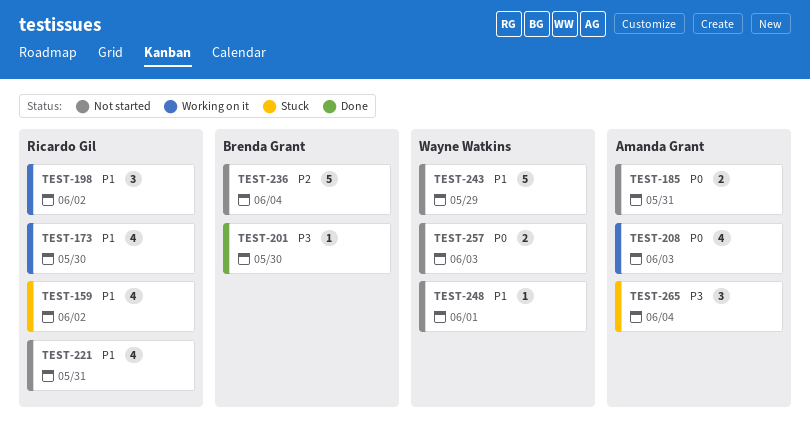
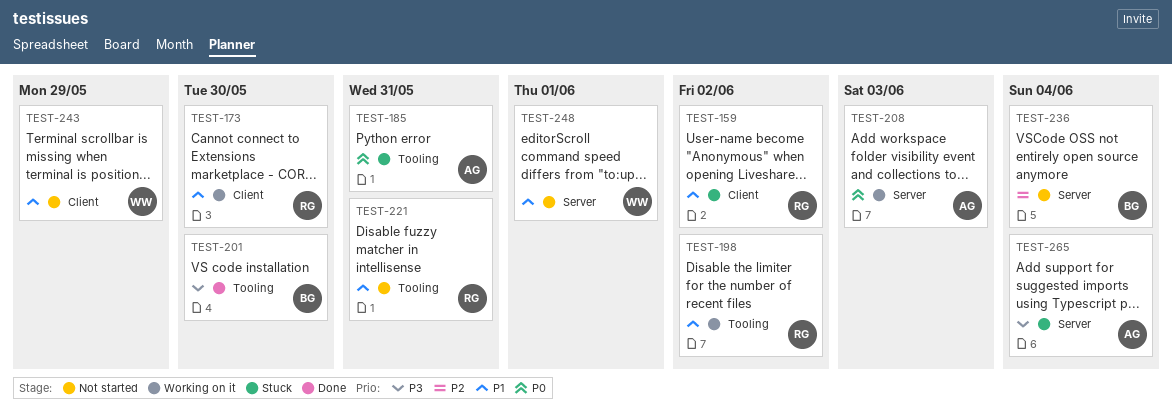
TEST-185, status: Not started -> Stuck
TEST-257: present -> none

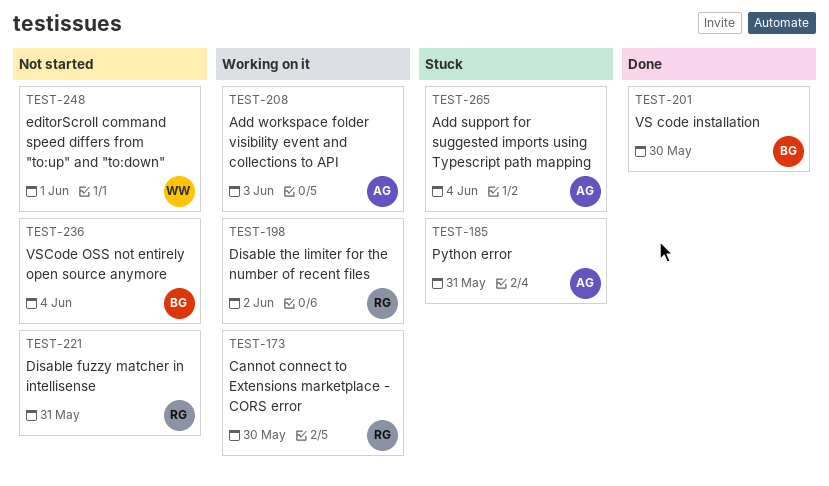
TEST-159: present -> none
TEST-243: present -> none

